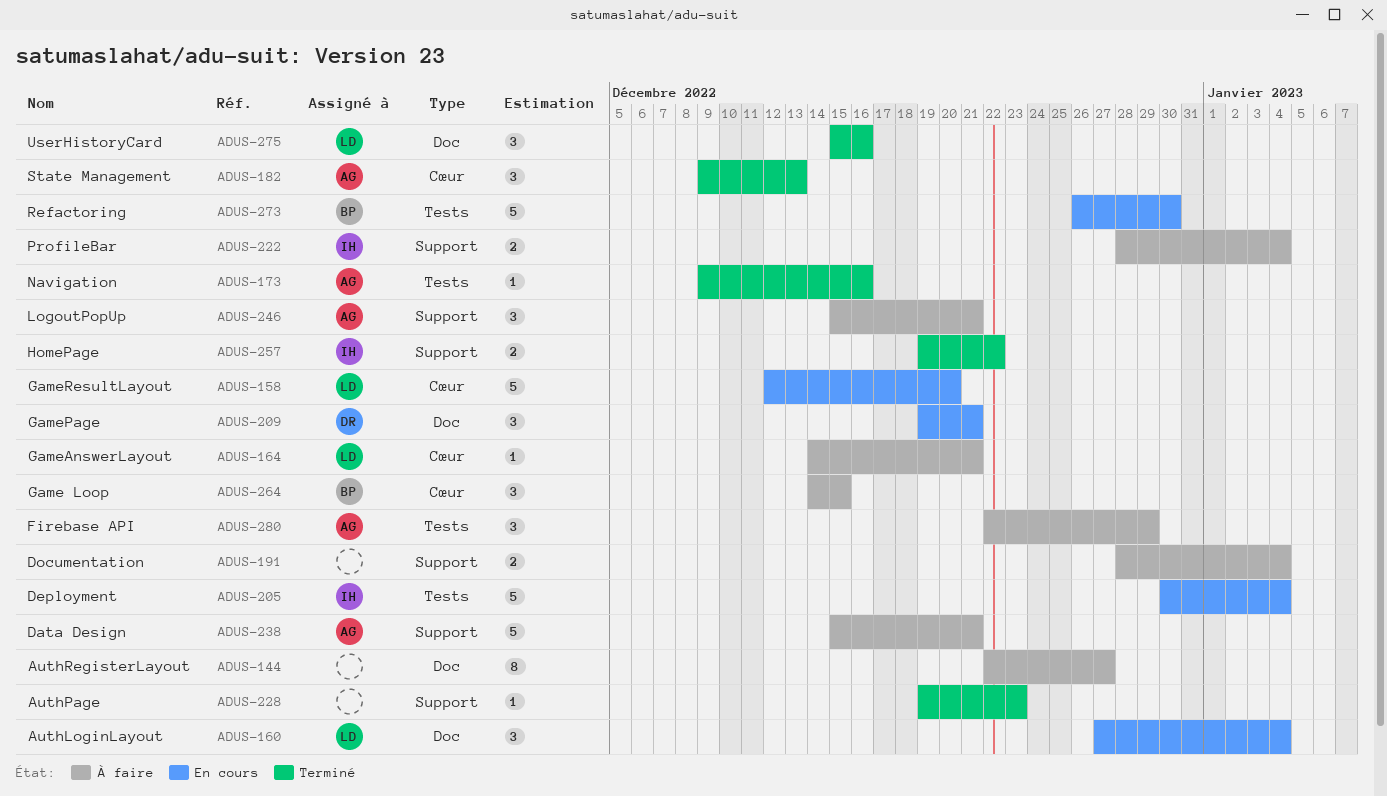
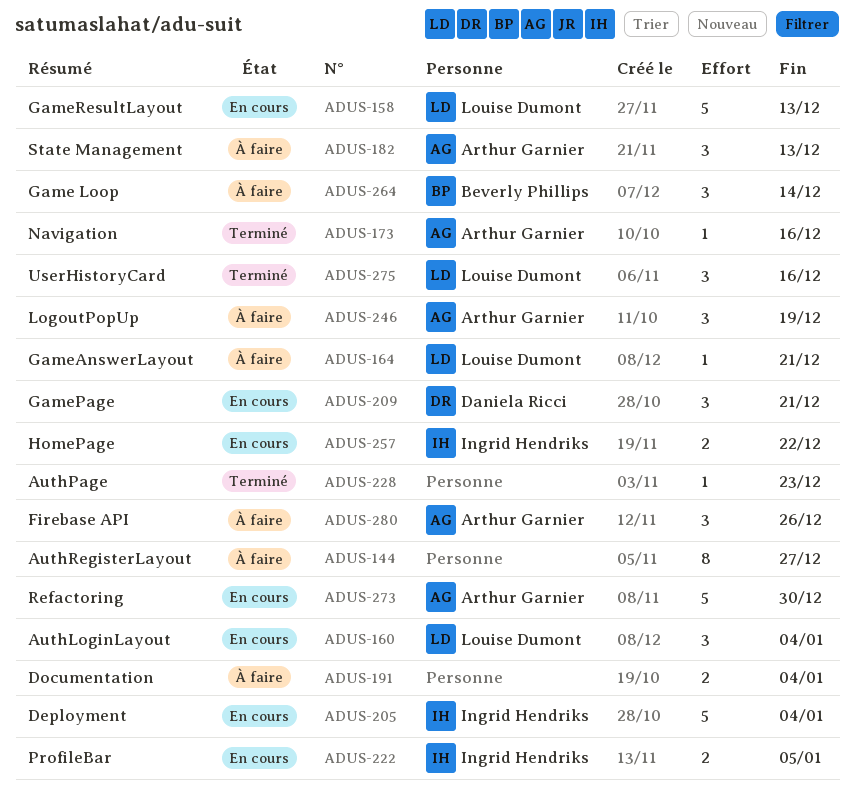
ADUS-158, due: Dec 20 -> Dec 13
ADUS-182, status: Terminé -> À faire
ADUS-222, status: À faire -> En cours
ADUS-222, due: Jan 4 -> Jan 5
ADUS-238: present -> none
ADUS-246, due: Dec 21 -> Dec 19
ADUS-257, status: Terminé -> En cours
ADUS-264, due: Dec 15 -> Dec 14
ADUS-273, owner: Beverly Phillips -> Arthur Garnier
ADUS-280, due: Dec 29 -> Dec 26

